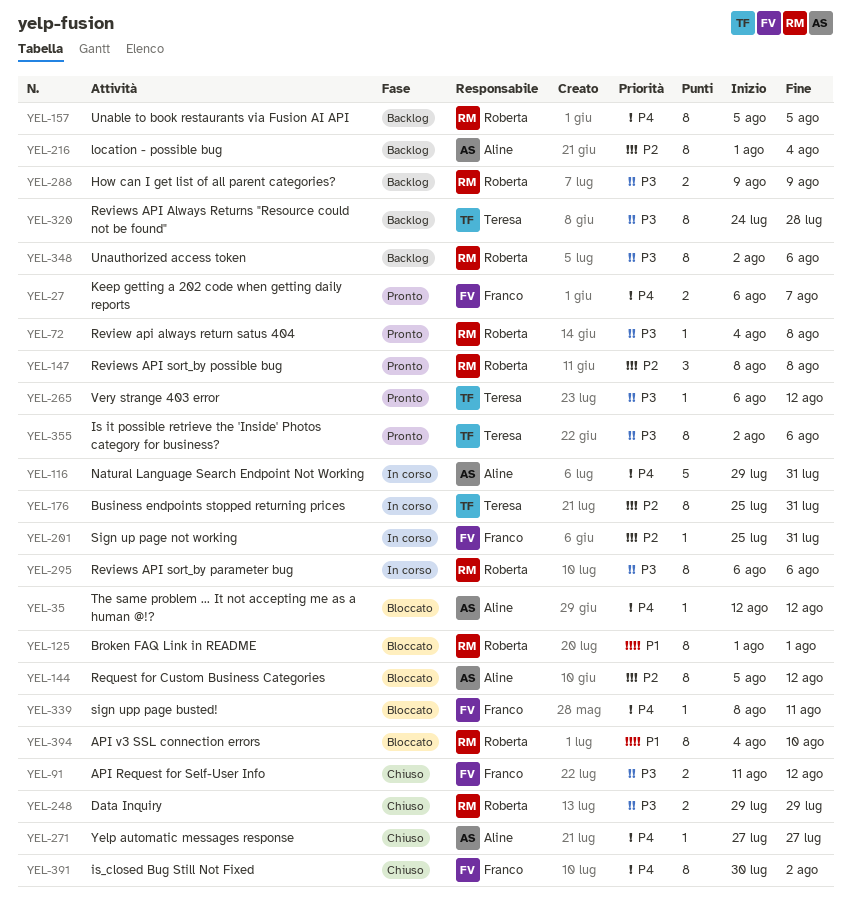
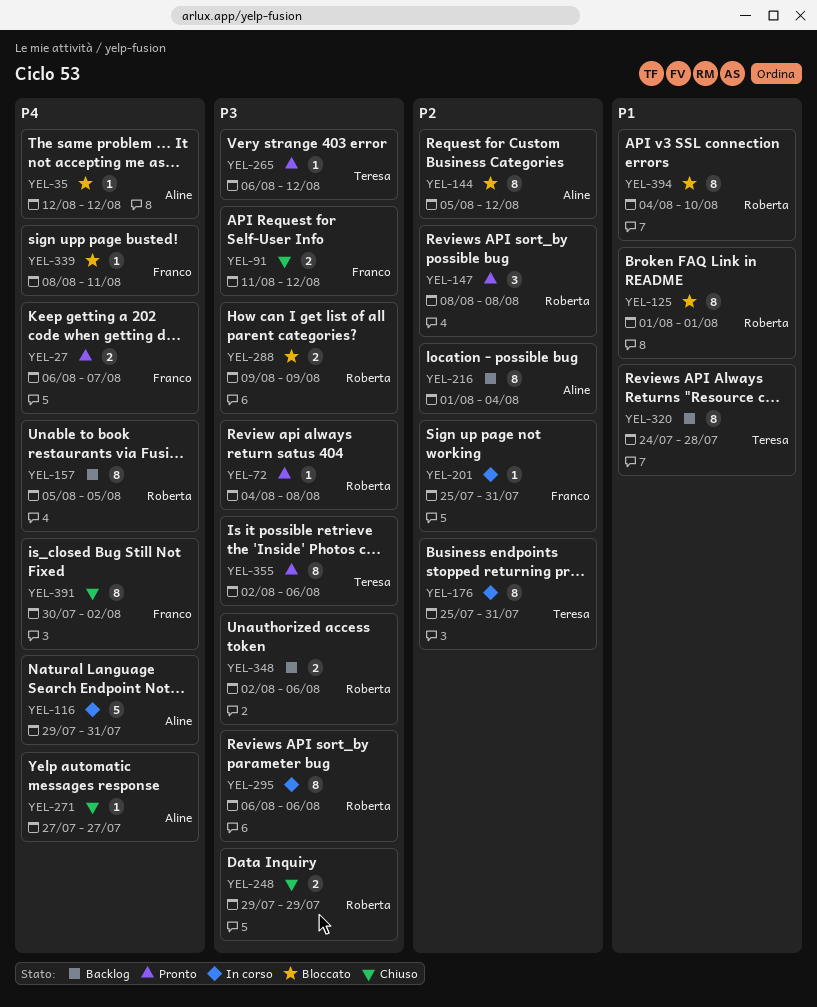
YEL-288, status: Backlog -> Bloccato
YEL-320, priority: P3 -> P1
YEL-348, estimate: 8 -> 2

